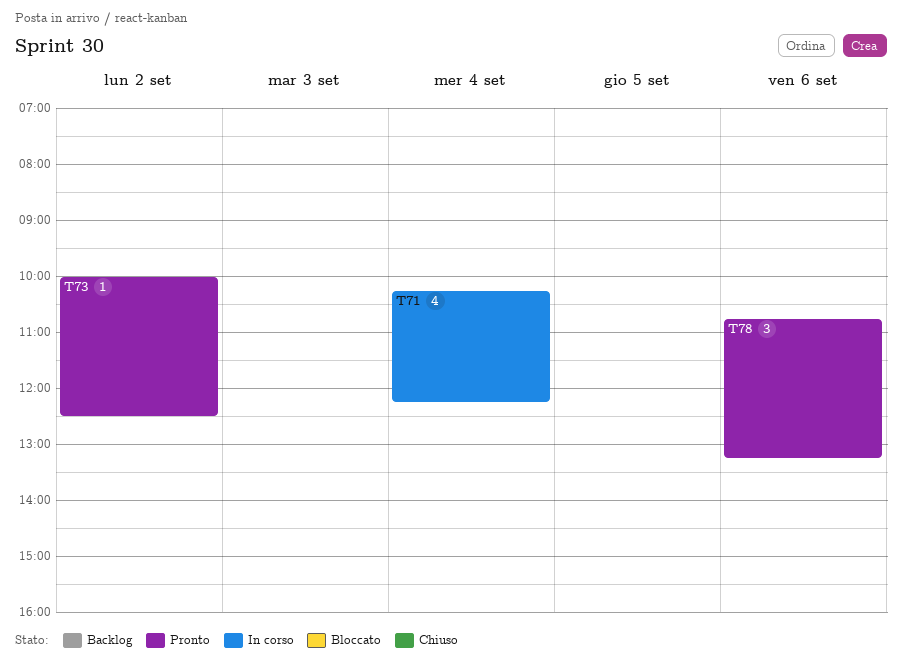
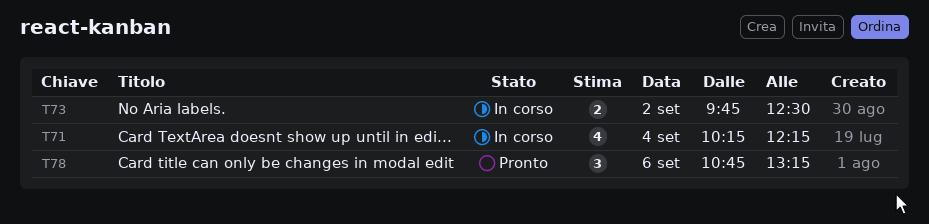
T73, status: Pronto -> In corso
T73, estimate: 1 -> 2
T73, begins: 10:00 -> 09:45

